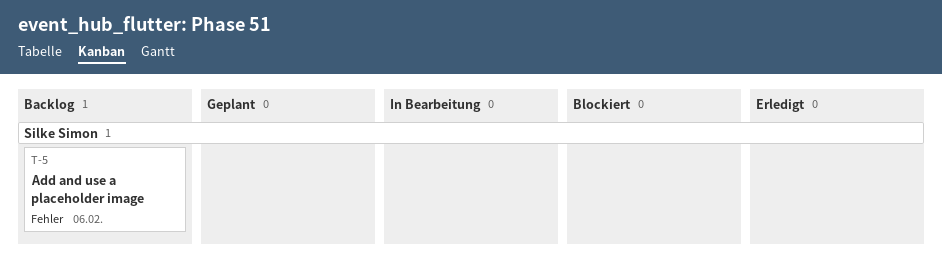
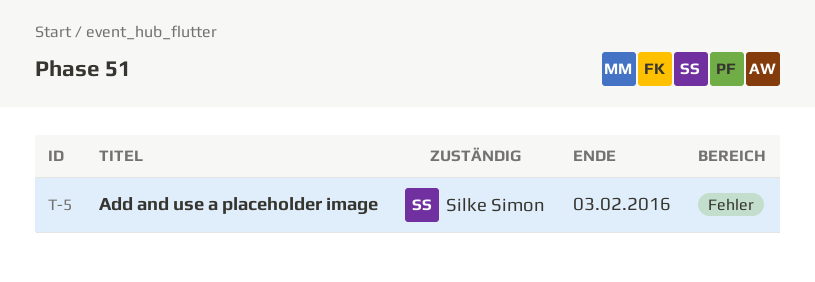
T-5, due: Feb 6 -> Feb 3

